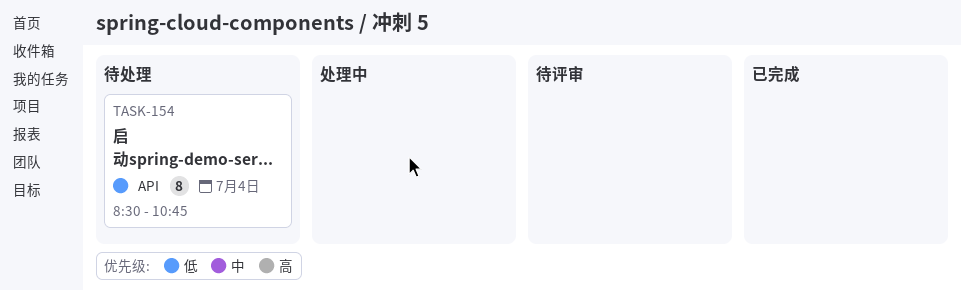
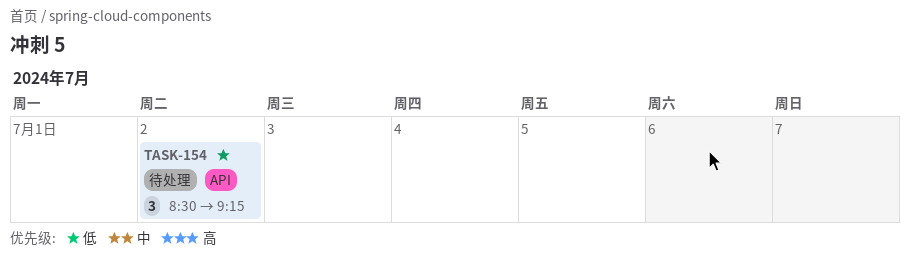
TASK-154, estimate: 8 -> 3
TASK-154, day: Jul 4 -> Jul 2
TASK-154, ends: 10:45 -> 09:15

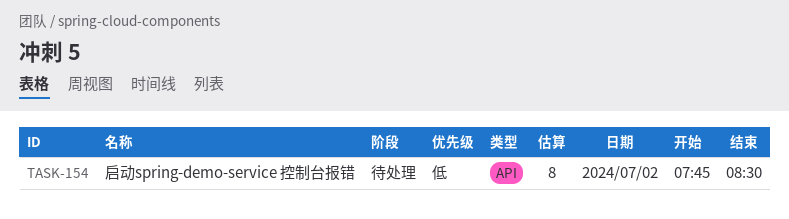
TASK-154, estimate: 3 -> 8
TASK-154, begins: 08:30 -> 07:45
TASK-154, ends: 09:15 -> 08:30

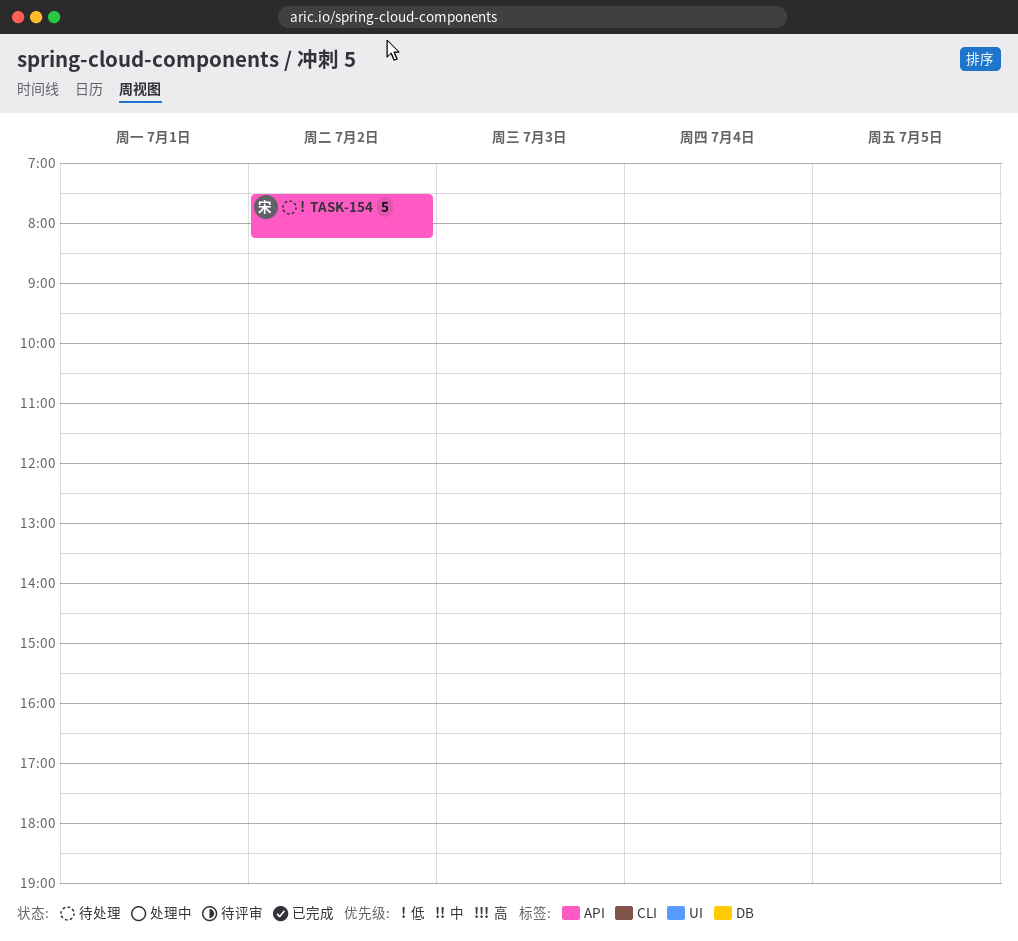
TASK-154, estimate: 8 -> 5
TASK-154, begins: 07:45 -> 07:30
TASK-154, ends: 08:30 -> 08:15

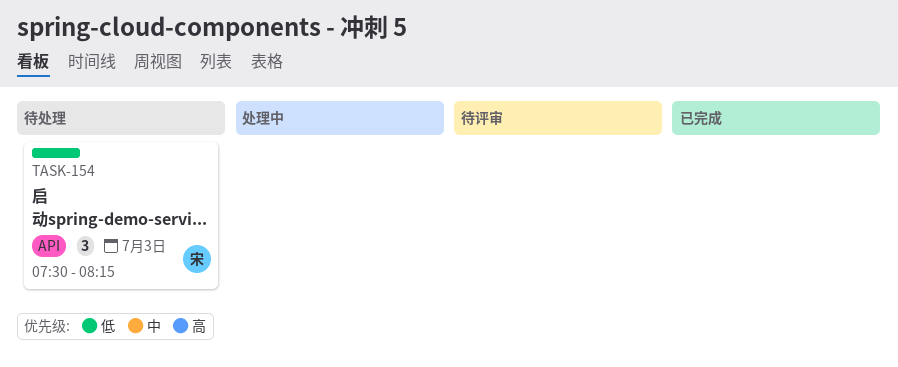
TASK-154, estimate: 5 -> 3
TASK-154, day: Jul 2 -> Jul 3

